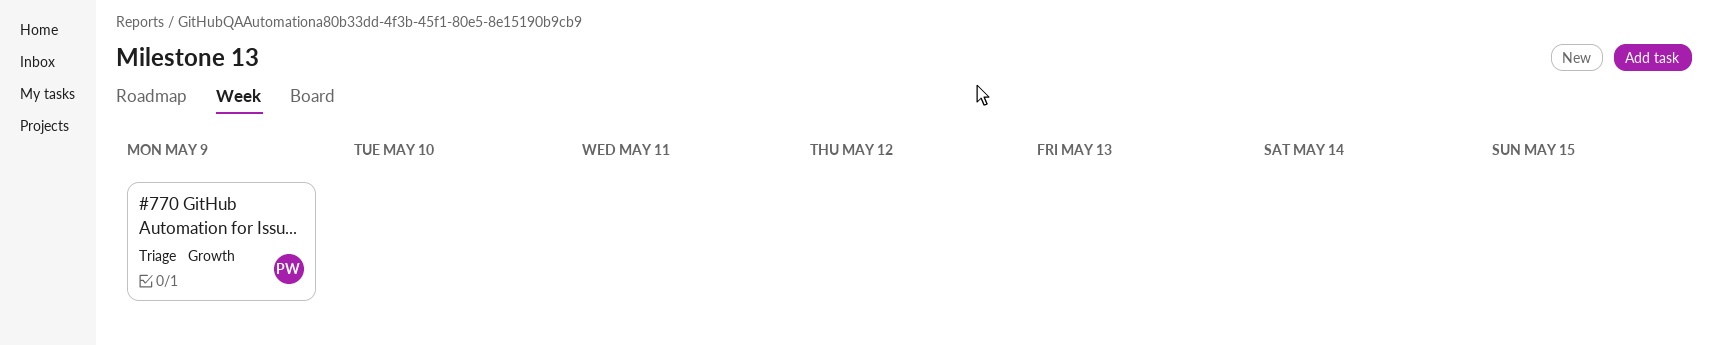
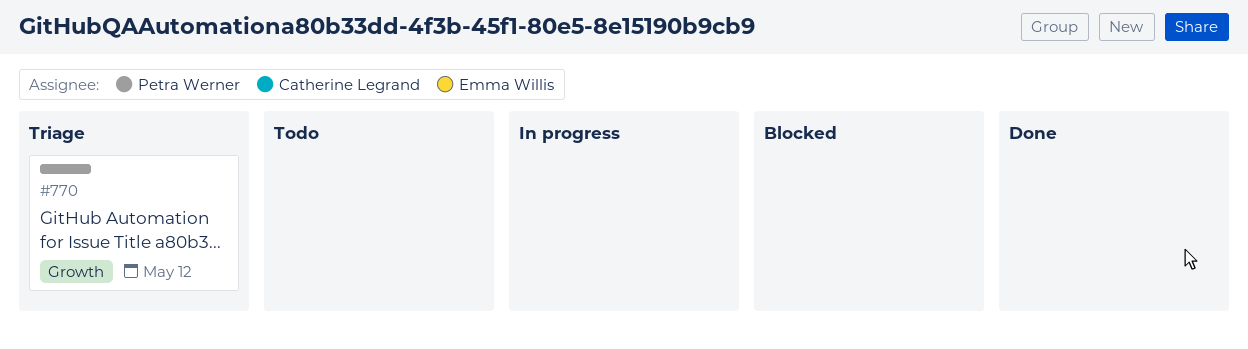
#770, due: May 9 -> May 12

